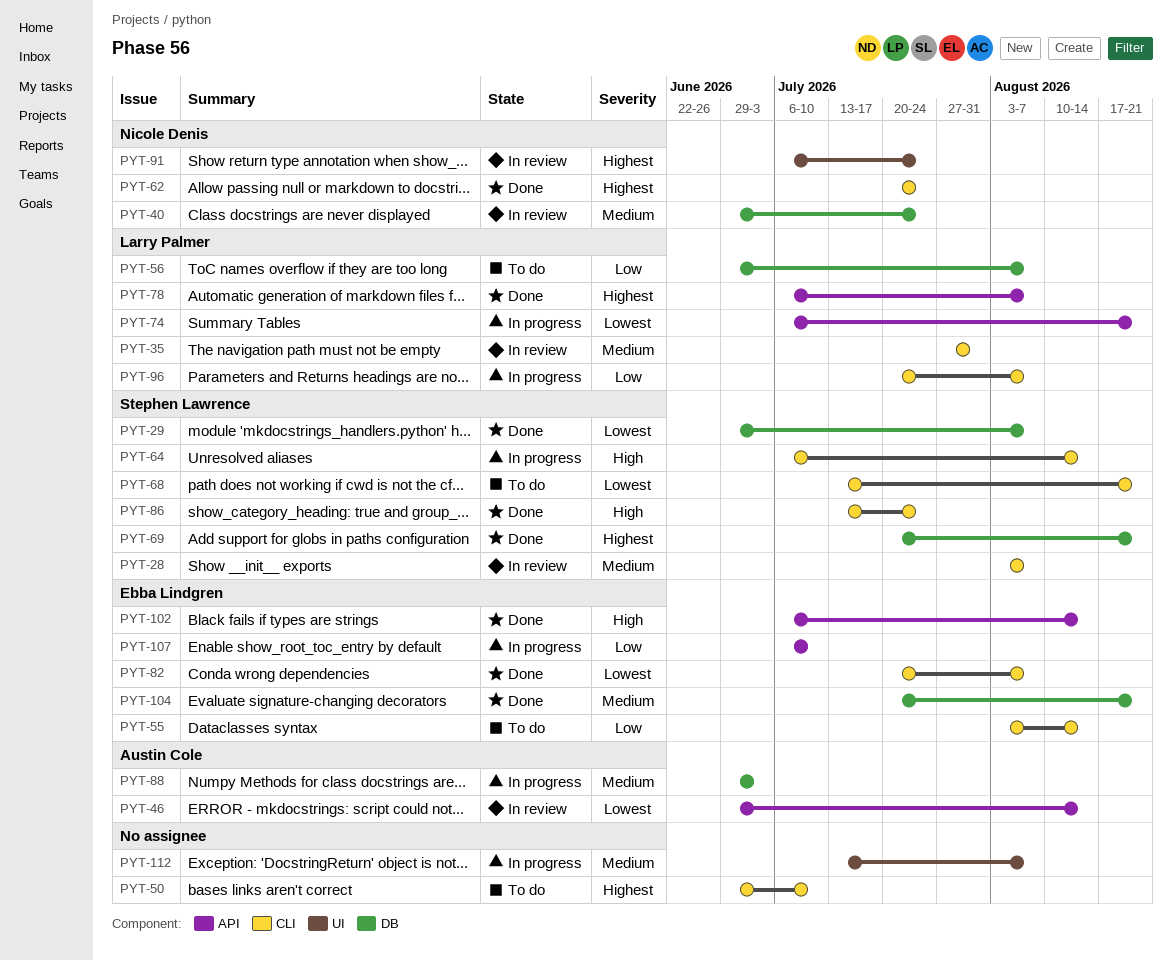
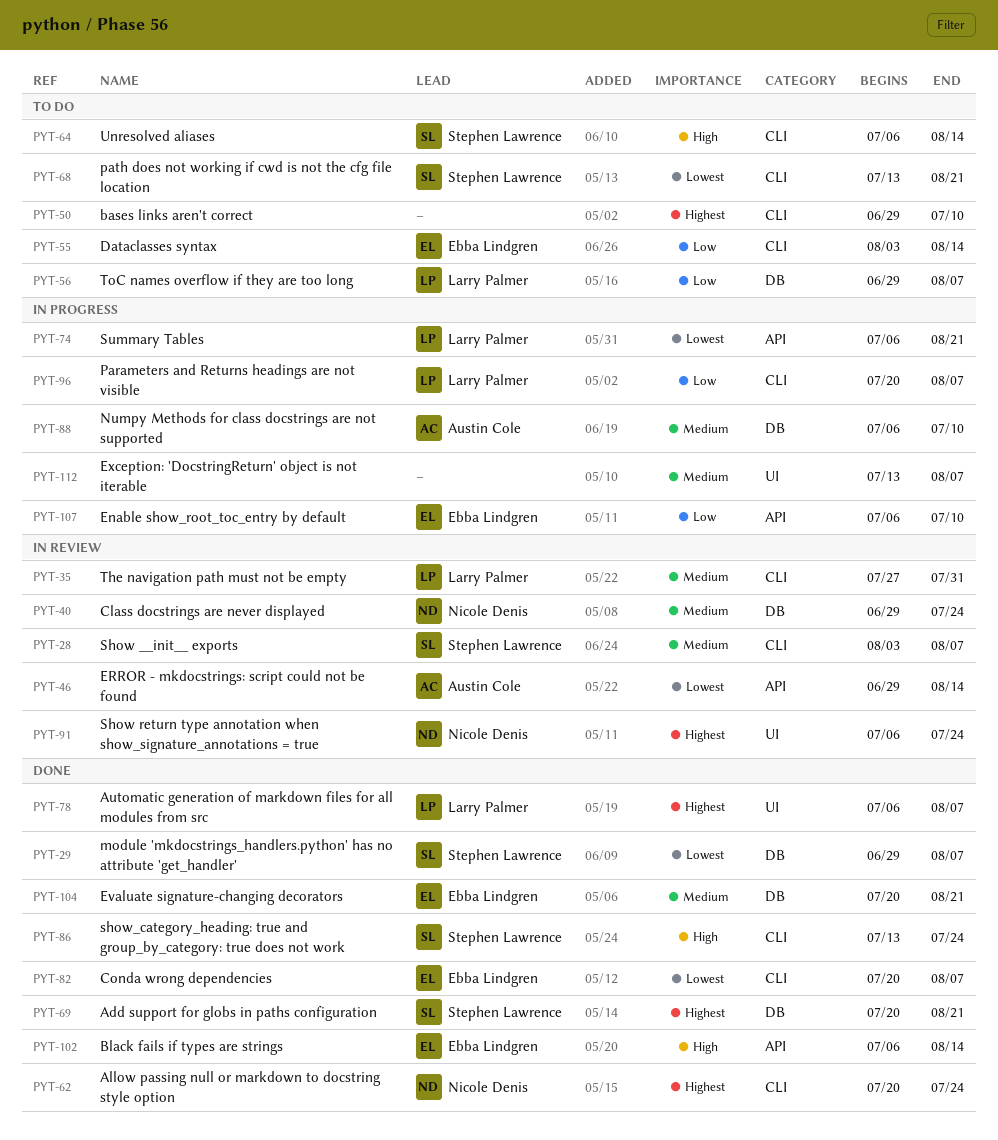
PYT-64, status: In progress -> To do
PYT-78, label: API -> UI
PYT-88, start: Jun 29 -> Jul 6
PYT-88, due: Jul 3 -> Jul 10

